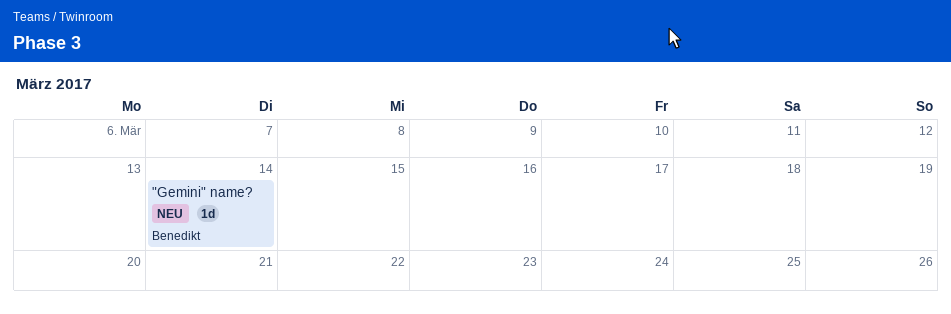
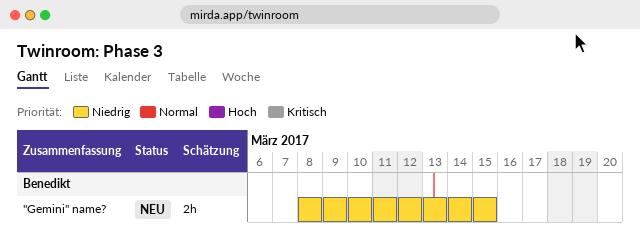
"Gemini" name?, estimate: 1d -> 2h
"Gemini" name?, due: Mar 14 -> Mar 15

